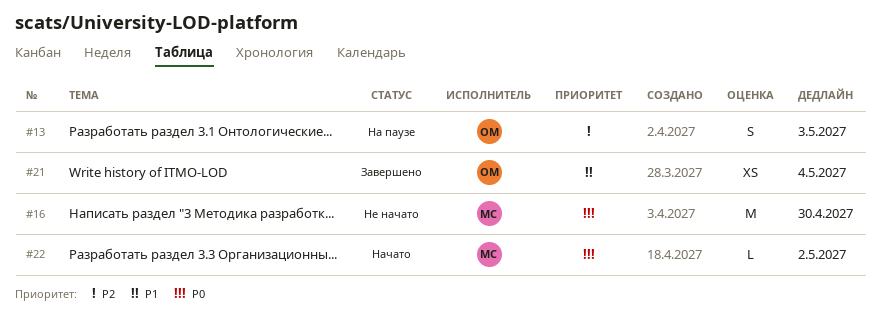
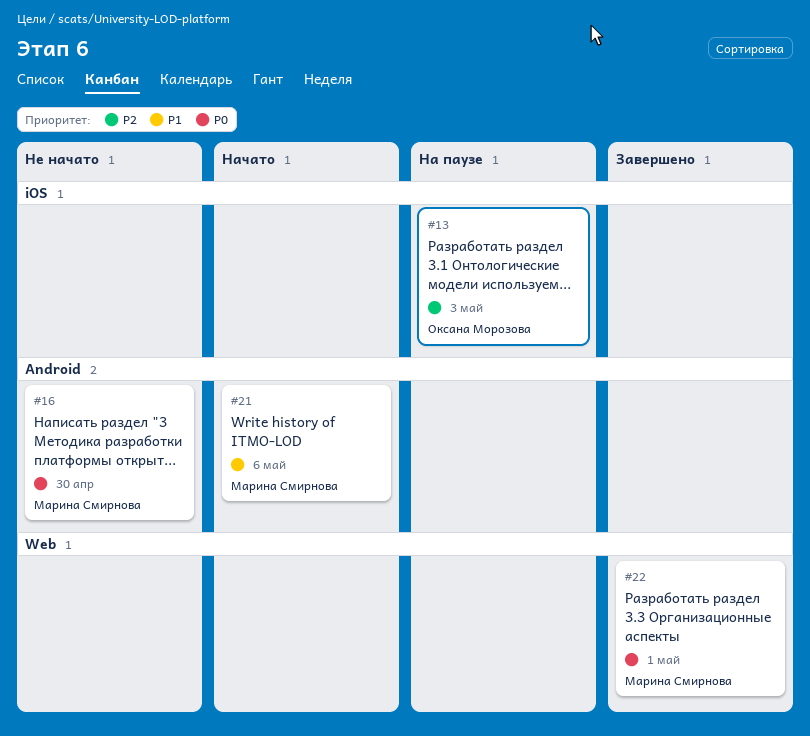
#21, status: Завершено -> Начато
#21, owner: Оксана Морозова -> Марина Смирнова
#21, due: May 4 -> May 6
#22, status: Начато -> Завершено
#22, due: May 2 -> May 1

